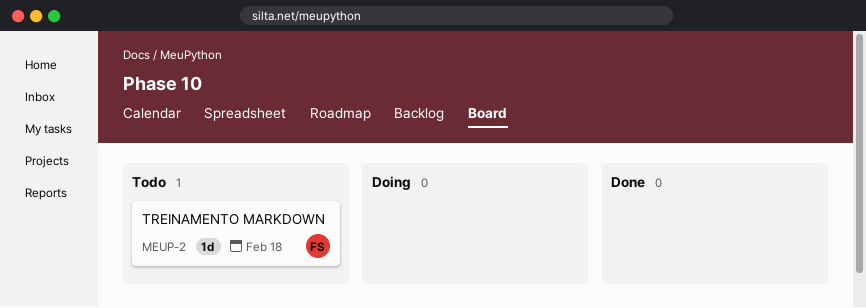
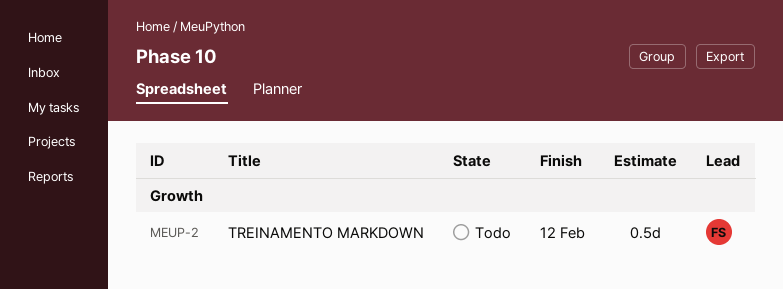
MEUP-2, estimate: 1d -> 0.5d
MEUP-2, due: Feb 18 -> Feb 12

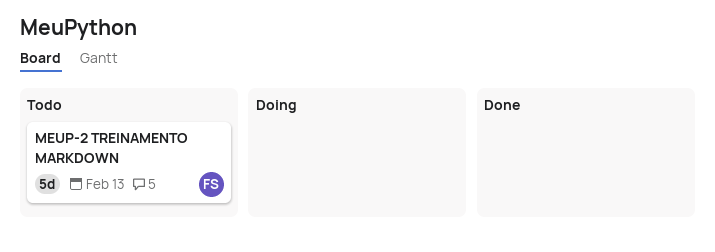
MEUP-2, estimate: 0.5d -> 5d
MEUP-2, due: Feb 12 -> Feb 13

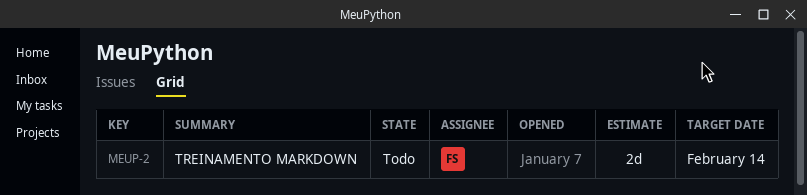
MEUP-2, estimate: 5d -> 2d
MEUP-2, due: Feb 13 -> Feb 14

